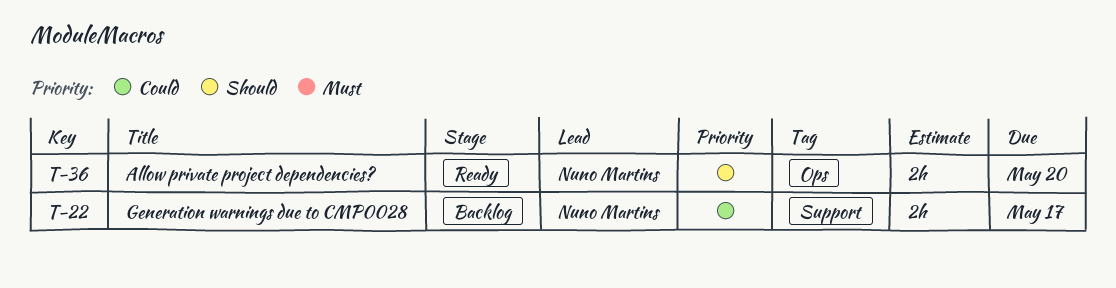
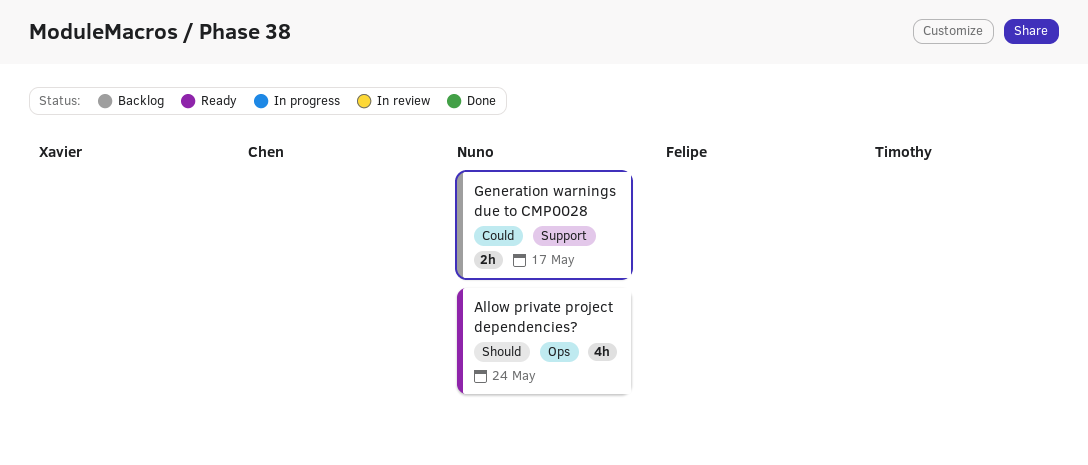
Allow private project dependencies?, estimate: 2h -> 4h
Allow private project dependencies?, due: May 20 -> May 24

